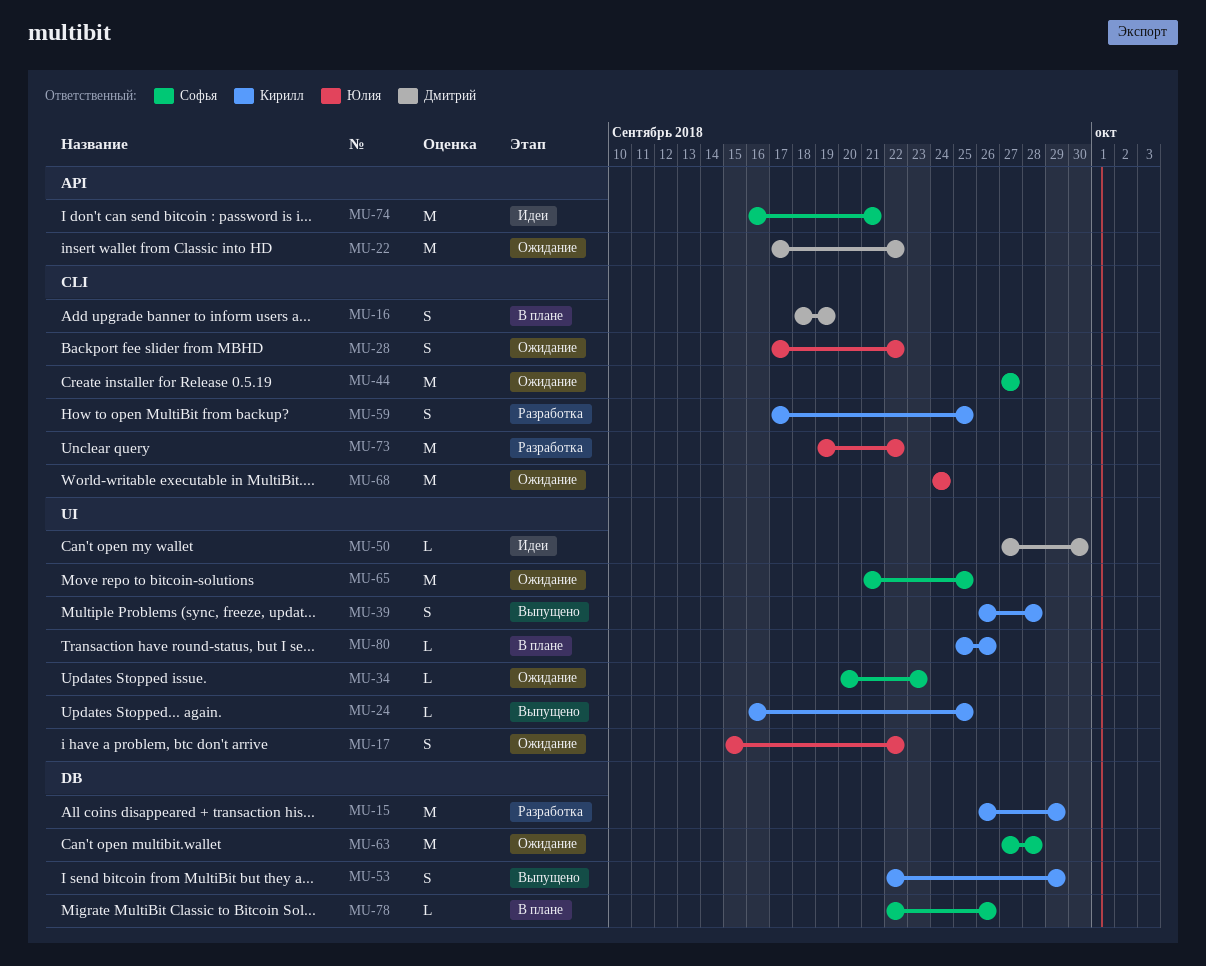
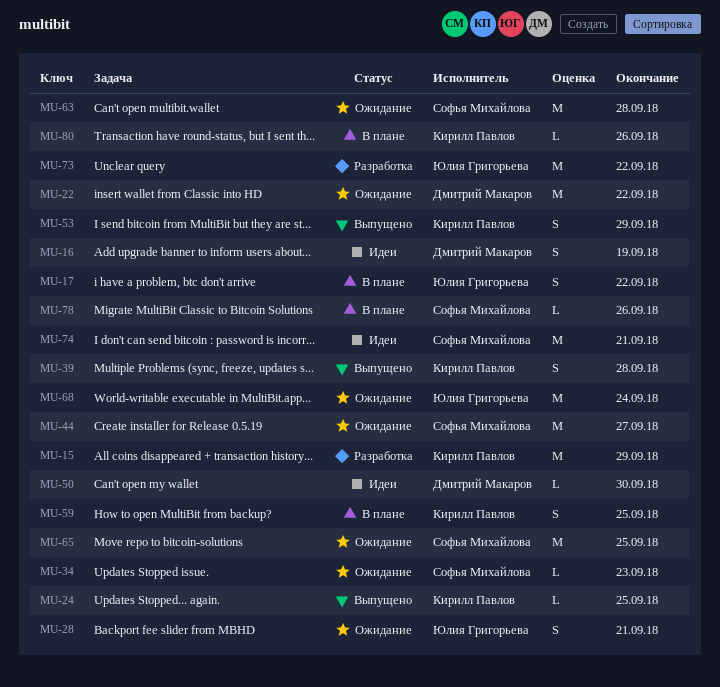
MU-16, status: В плане -> Идеи
MU-17, status: Ожидание -> В плане
MU-28, due: Sep 22 -> Sep 21
MU-59, status: Разработка -> В плане

